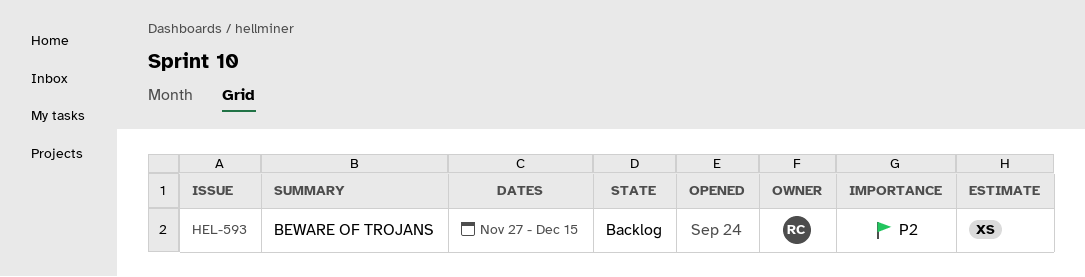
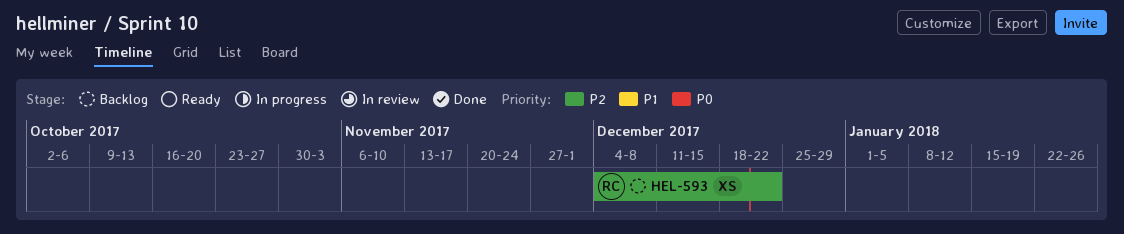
HEL-593, start: Nov 27 -> Dec 4
HEL-593, due: Dec 15 -> Dec 22

